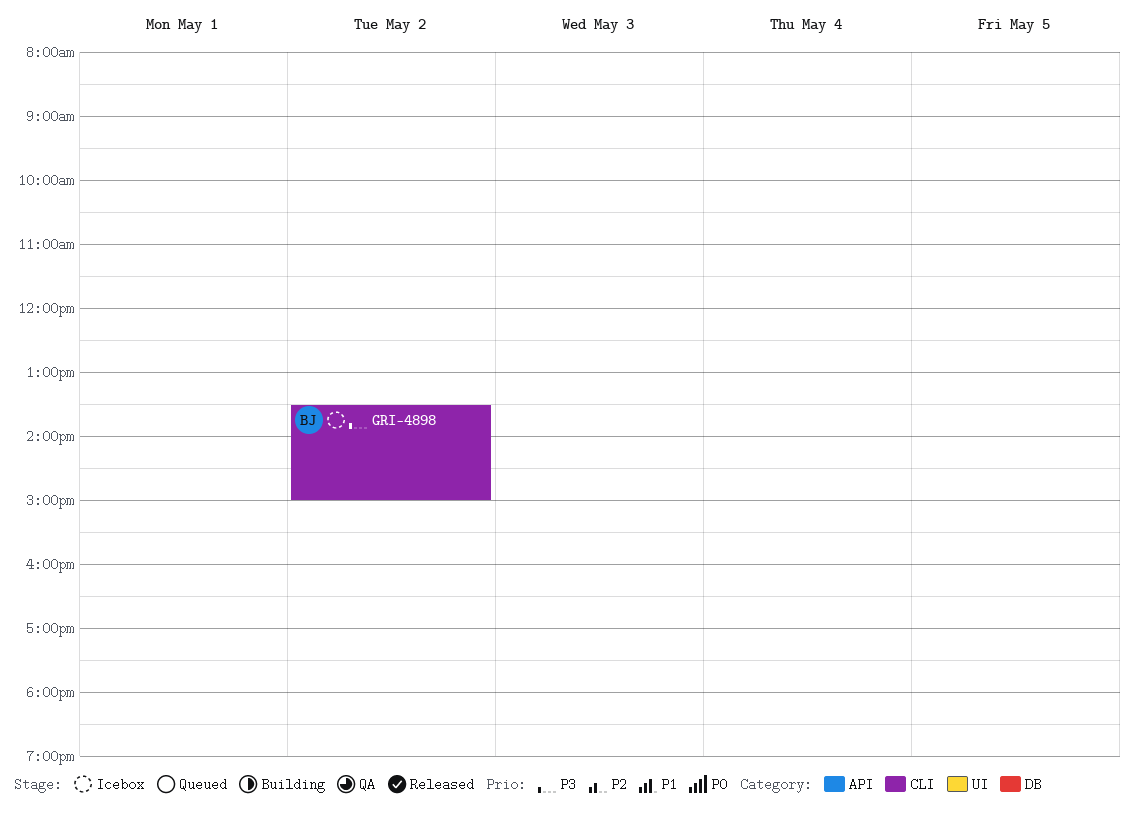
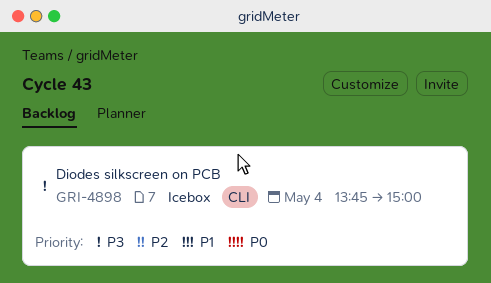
GRI-4898, day: May 2 -> May 4
GRI-4898, begins: 13:30 -> 13:45

